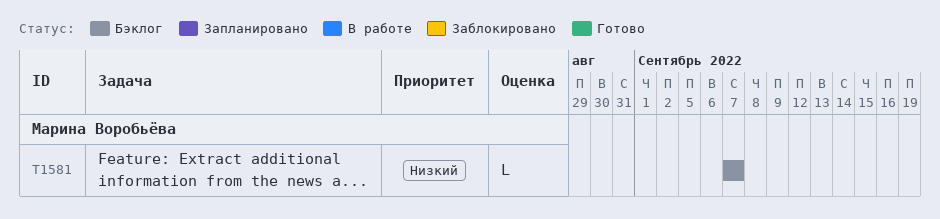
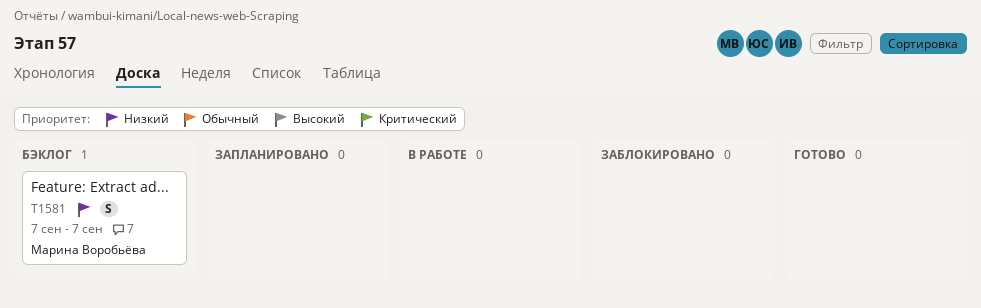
T1581, estimate: L -> S

